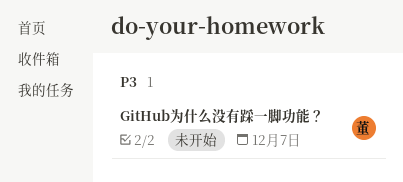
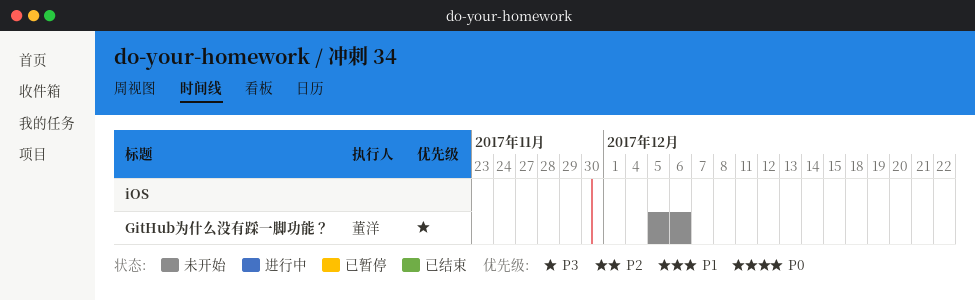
GitHub为什么没有踩一脚功能？, due: Dec 7 -> Dec 6

